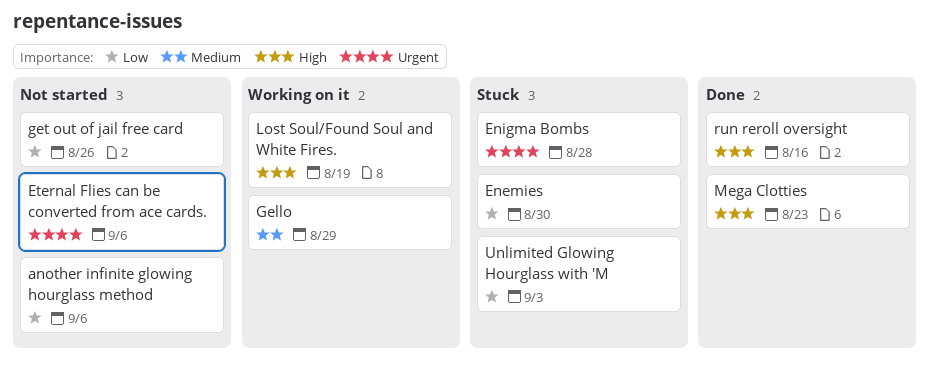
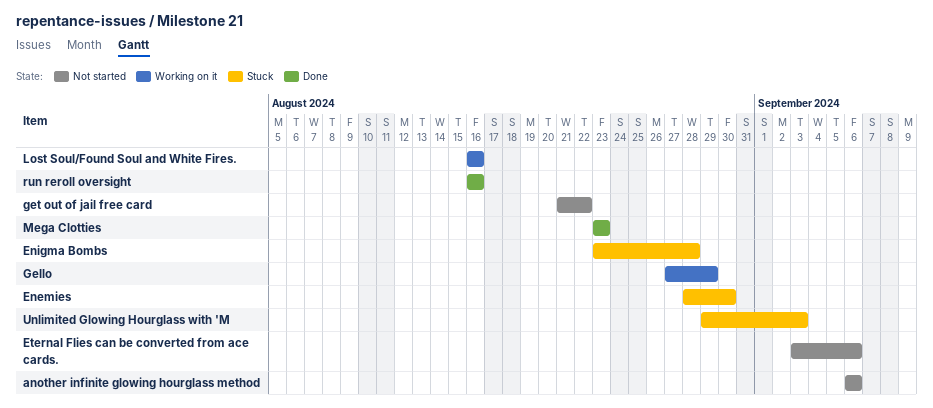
get out of jail free card, due: Aug 26 -> Aug 22
Lost Soul/Found Soul and White Fires., due: Aug 19 -> Aug 16

